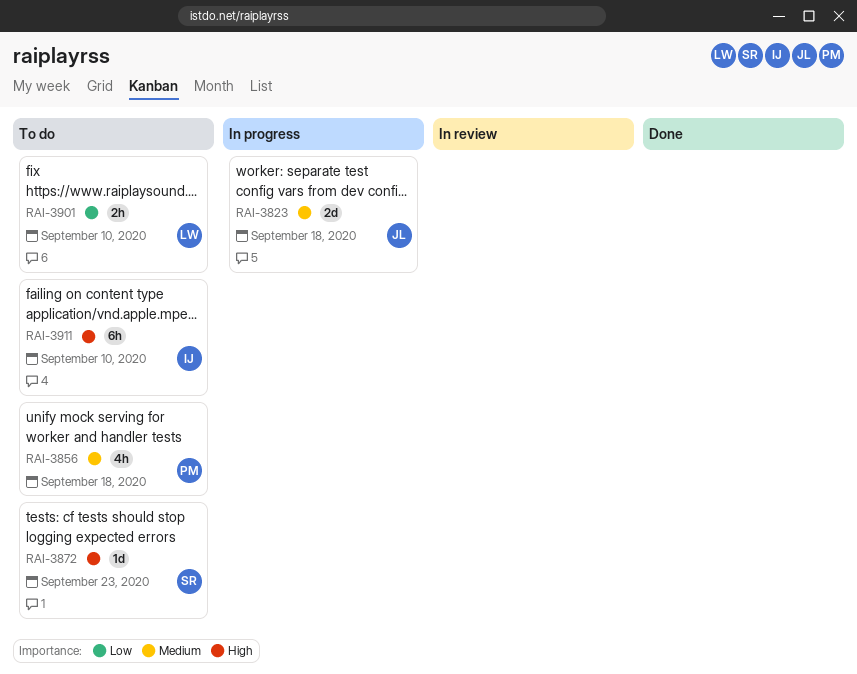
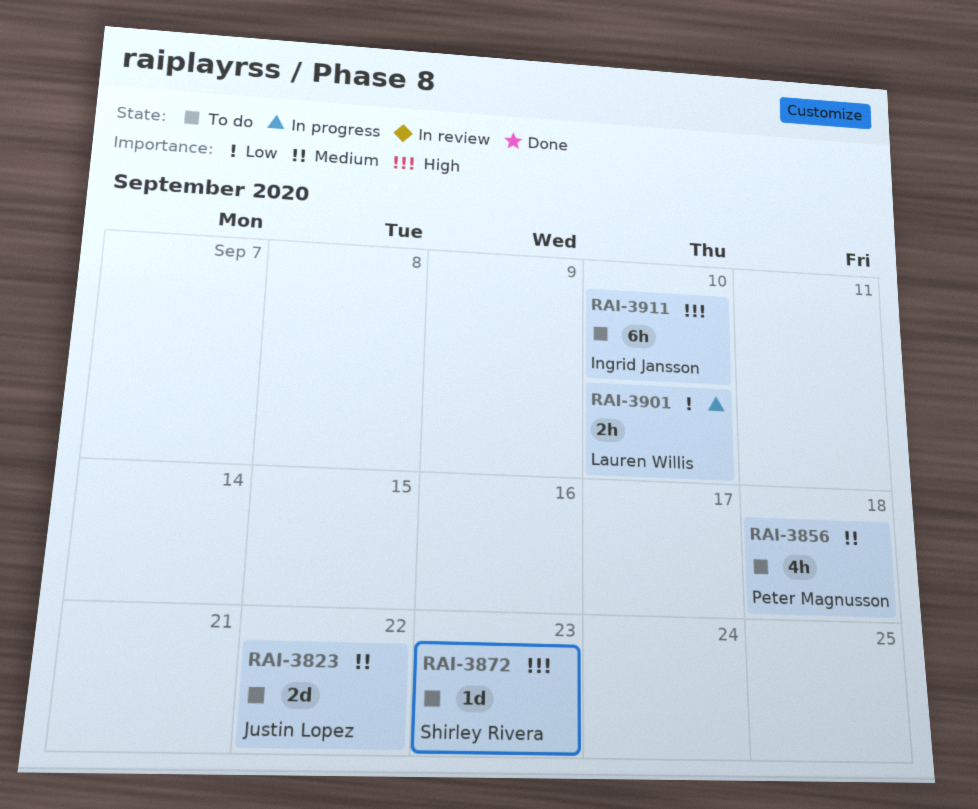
RAI-3823, status: In progress -> To do
RAI-3823, due: Sep 18 -> Sep 22
RAI-3901, status: To do -> In progress

